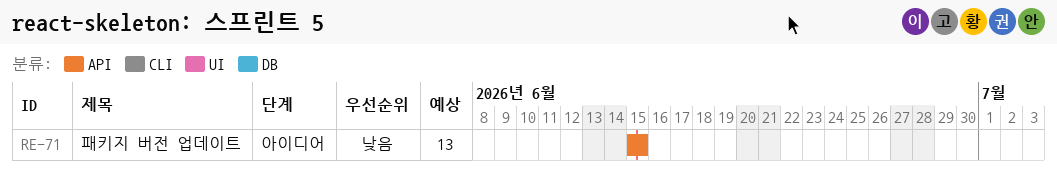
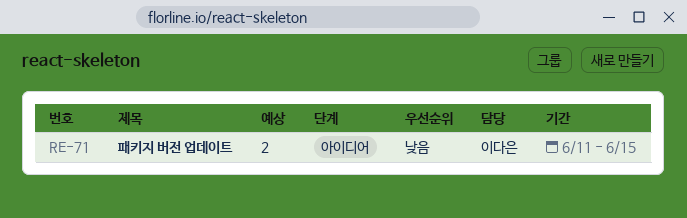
RE-71, estimate: 13 -> 2
RE-71, start: Jun 15 -> Jun 11

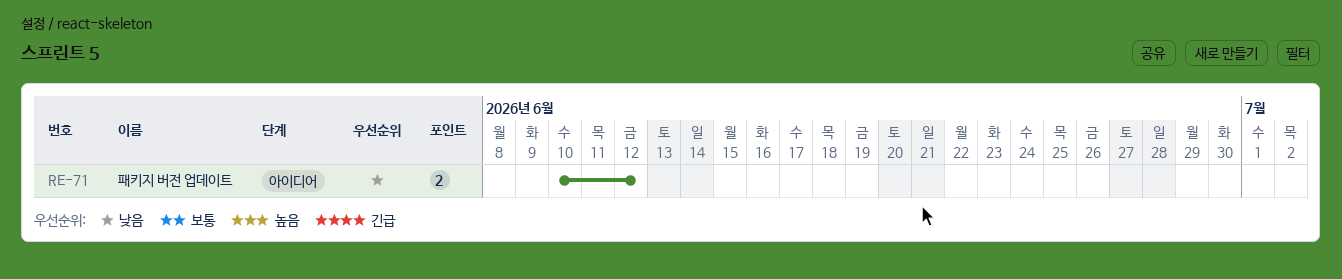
RE-71, start: Jun 11 -> Jun 10
RE-71, due: Jun 15 -> Jun 12

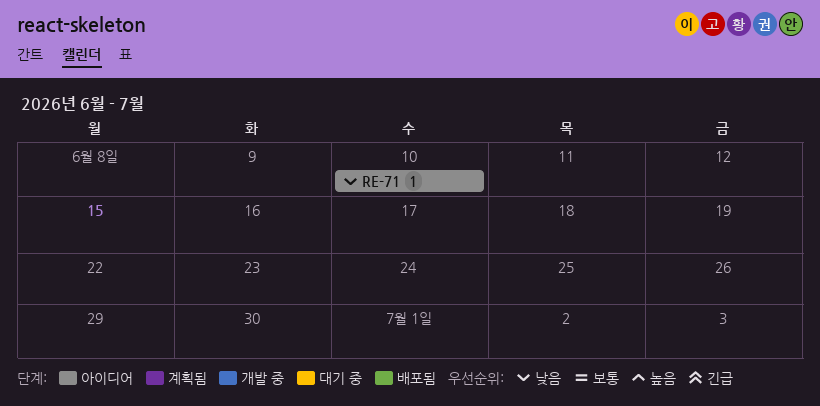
RE-71, estimate: 2 -> 1
RE-71, due: Jun 12 -> Jun 10

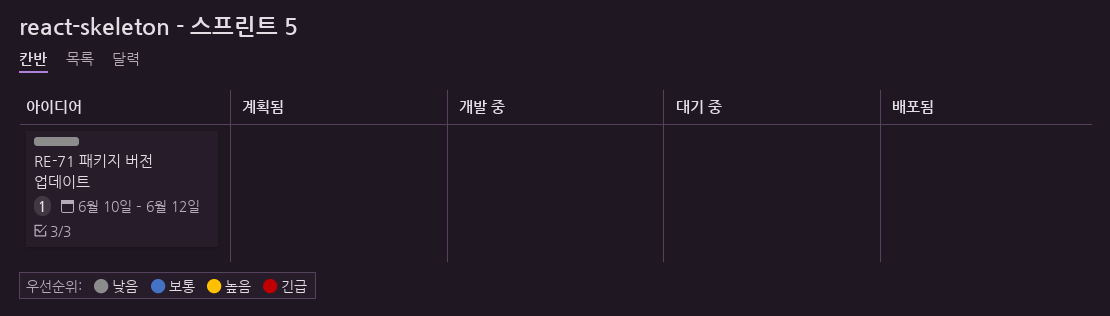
RE-71, due: Jun 10 -> Jun 12

